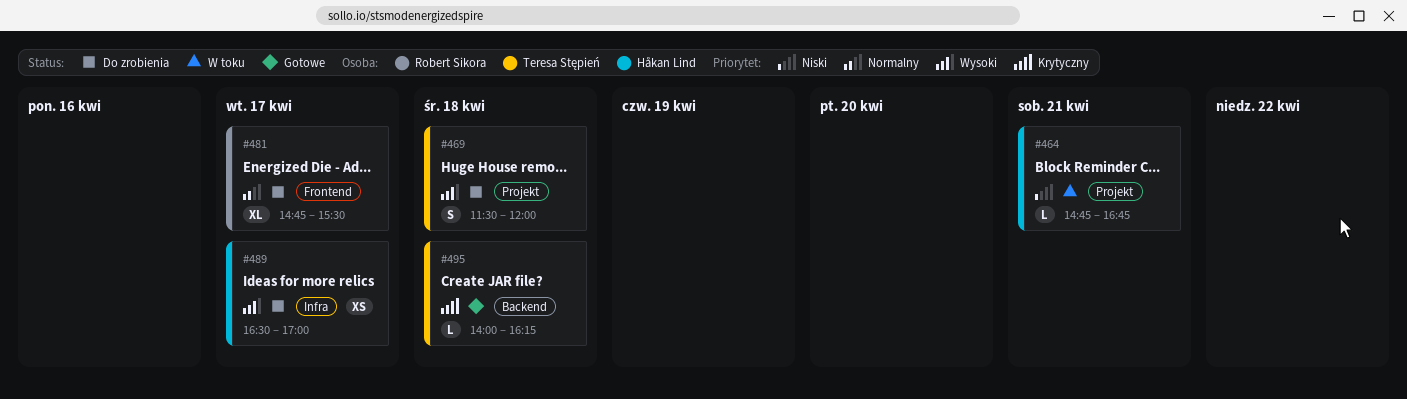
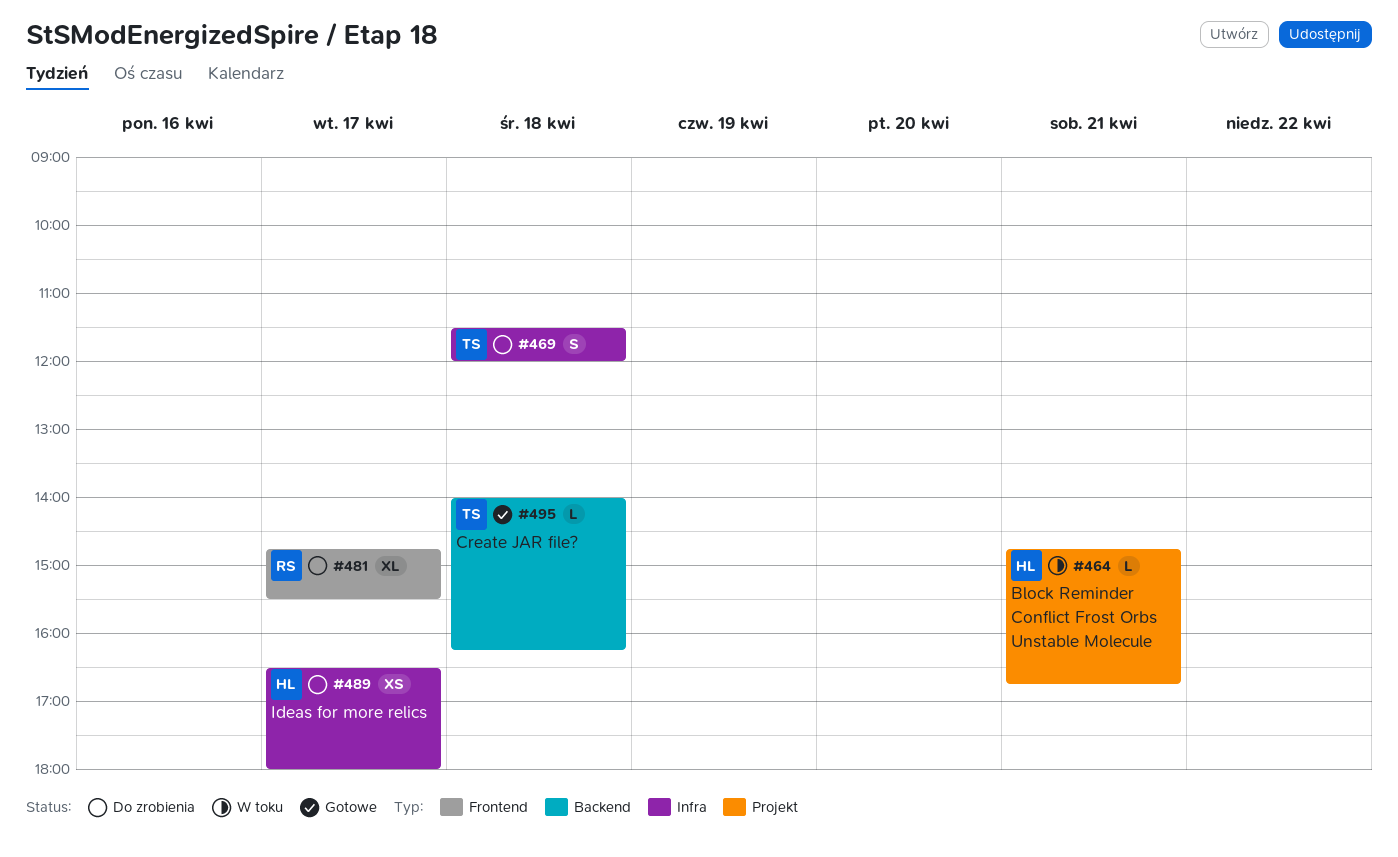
#469, label: Projekt -> Infra
#489, ends: 17:00 -> 18:00

